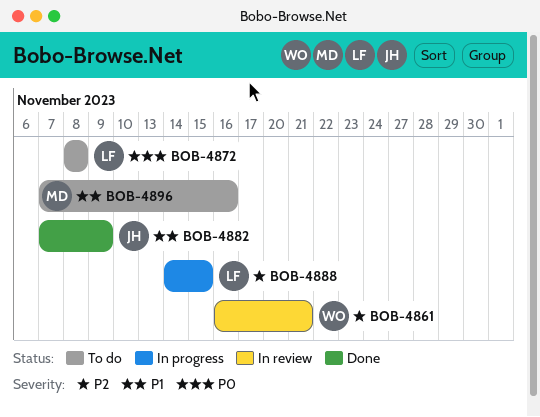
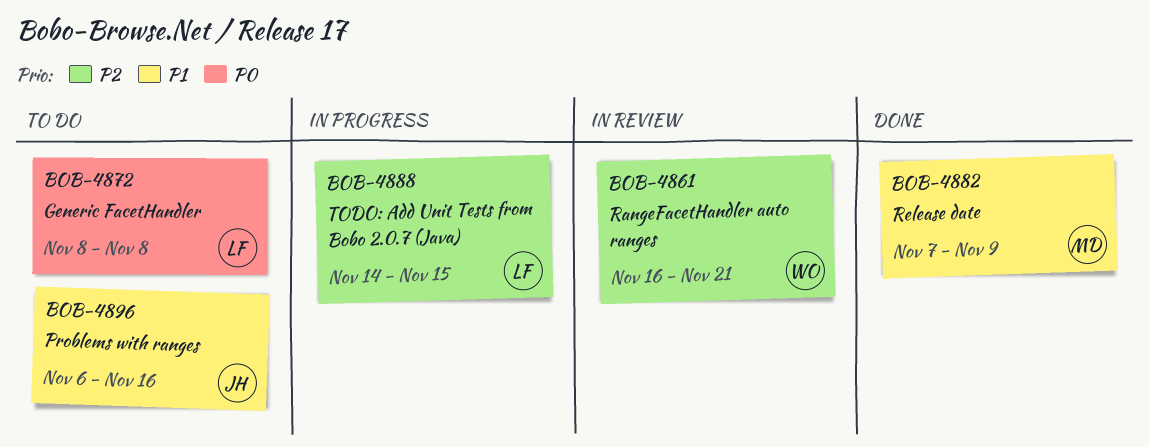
BOB-4882, owner: JH -> MD
BOB-4896, owner: MD -> JH
BOB-4896, start: Nov 7 -> Nov 6

